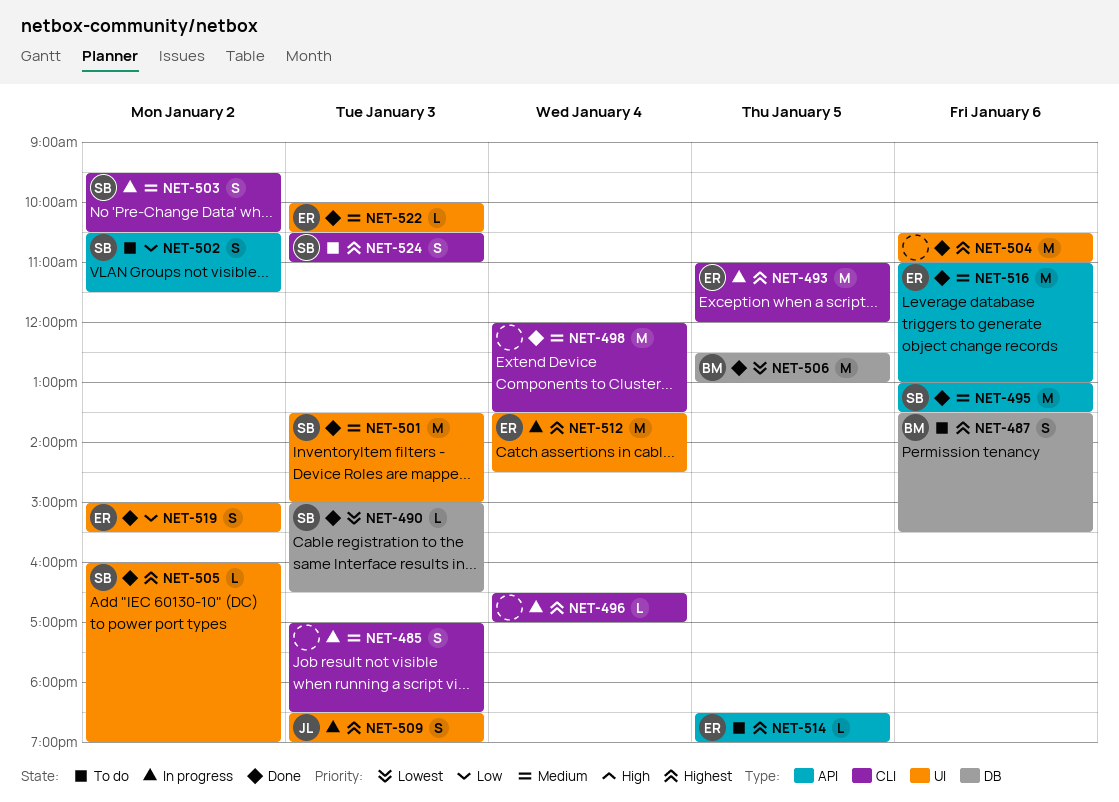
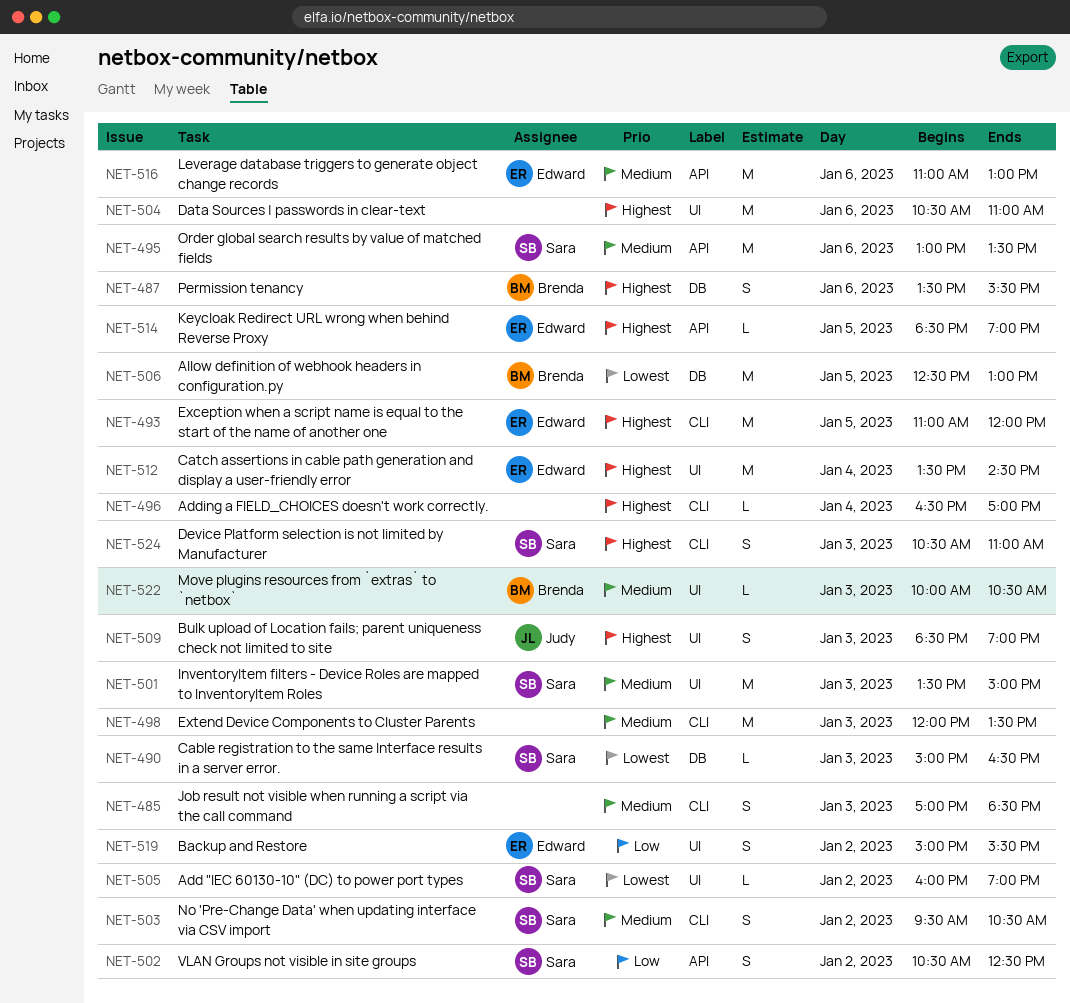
NET-498, day: Jan 4 -> Jan 3
NET-502, ends: 11:30 -> 12:30
NET-505, priority: Highest -> Lowest
NET-522, owner: Edward -> Brenda

